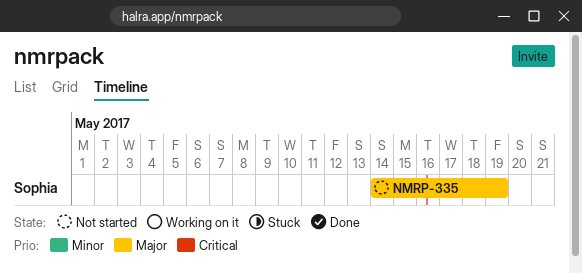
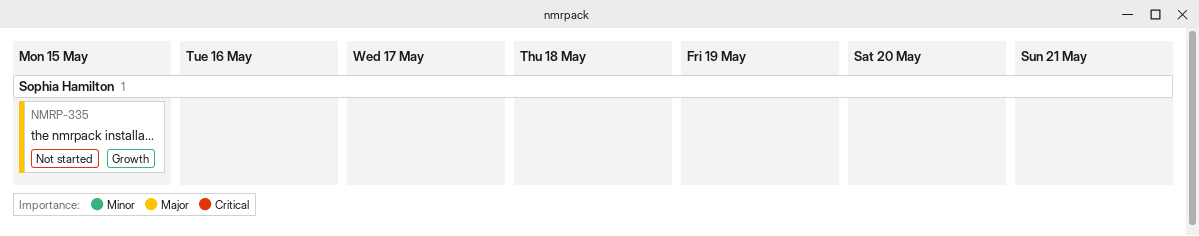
NMRP-335, due: May 19 -> May 15

